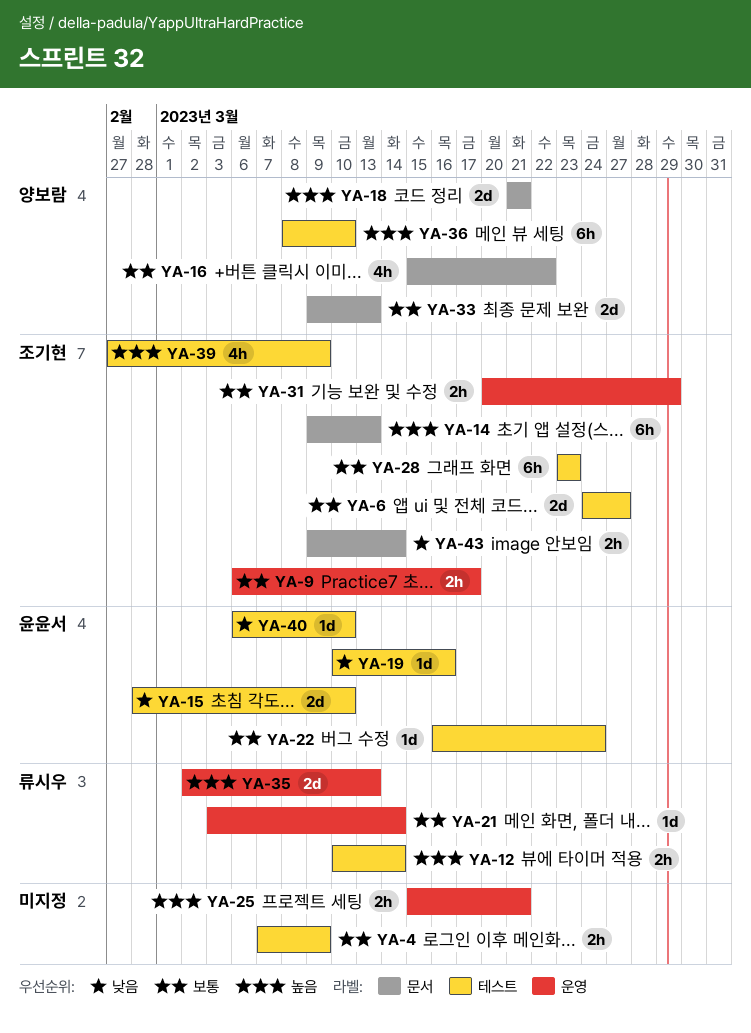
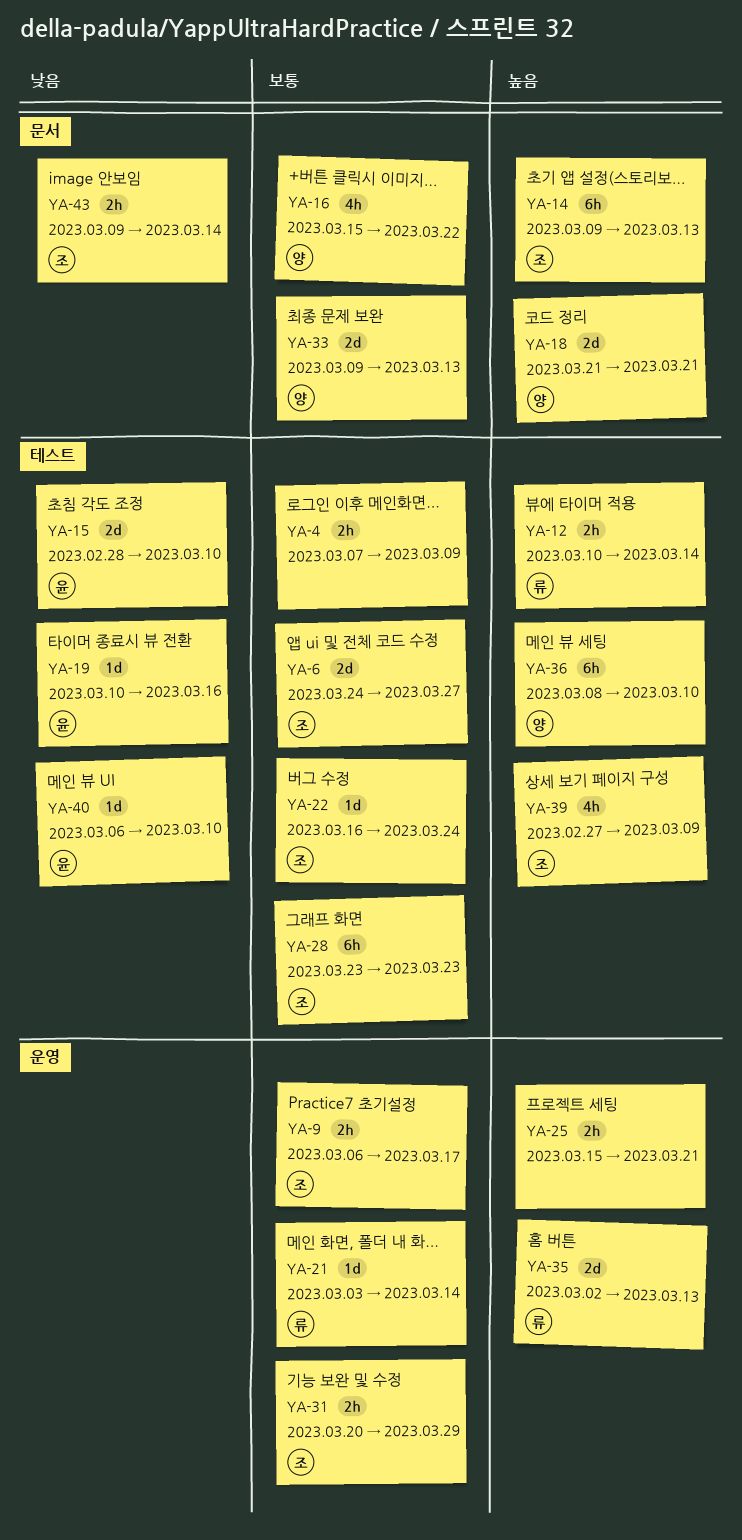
YA-22, owner: 윤윤서 -> 조기현

